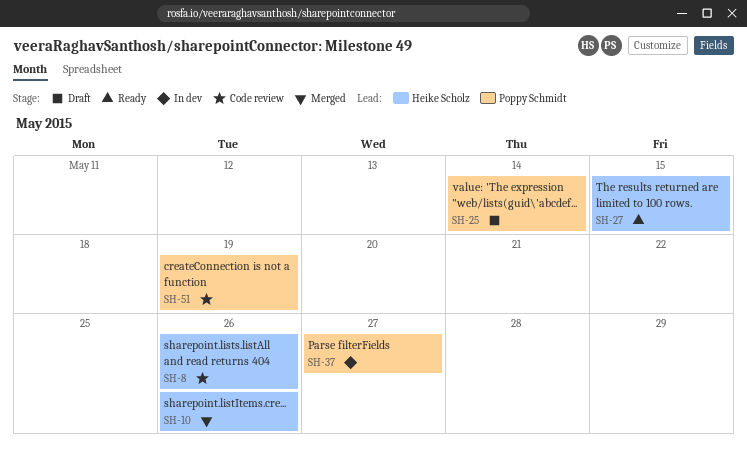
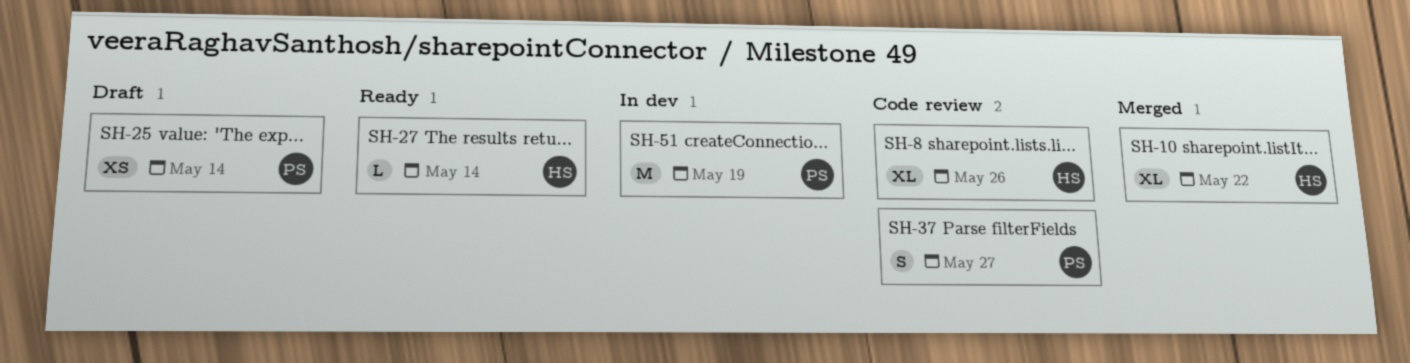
SH-10, due: May 26 -> May 22
SH-27, due: May 15 -> May 14
SH-37, status: In dev -> Code review
SH-51, status: Code review -> In dev

